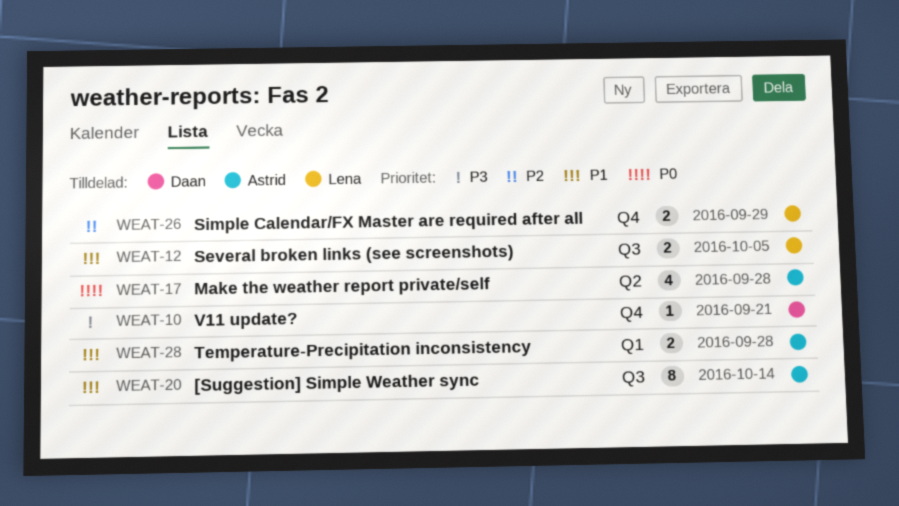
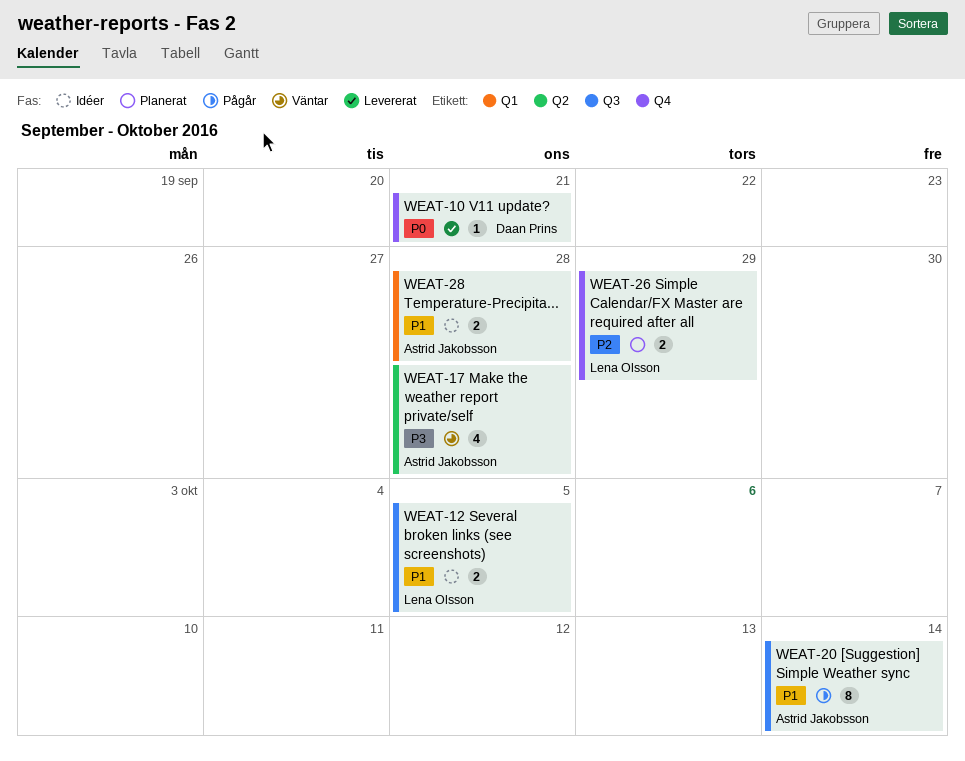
WEAT-10, priority: P3 -> P0
WEAT-17, priority: P0 -> P3

